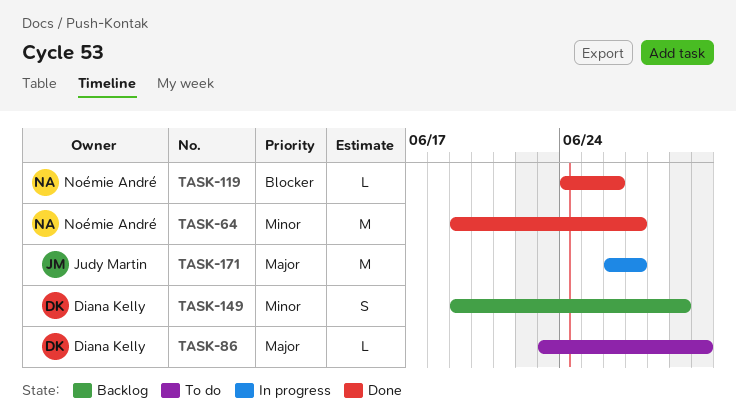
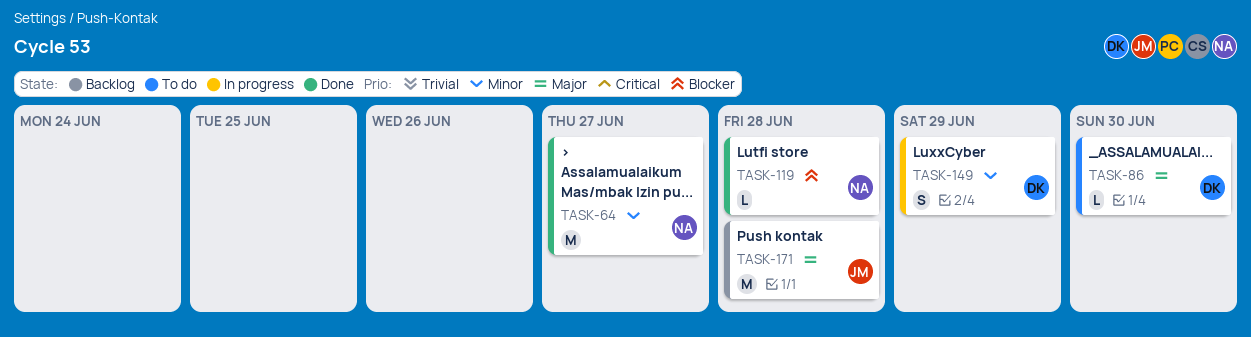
TASK-119, due: Jun 26 -> Jun 28
TASK-149, status: Backlog -> In progress
TASK-171, status: In progress -> Backlog
TASK-171, due: Jun 27 -> Jun 28

